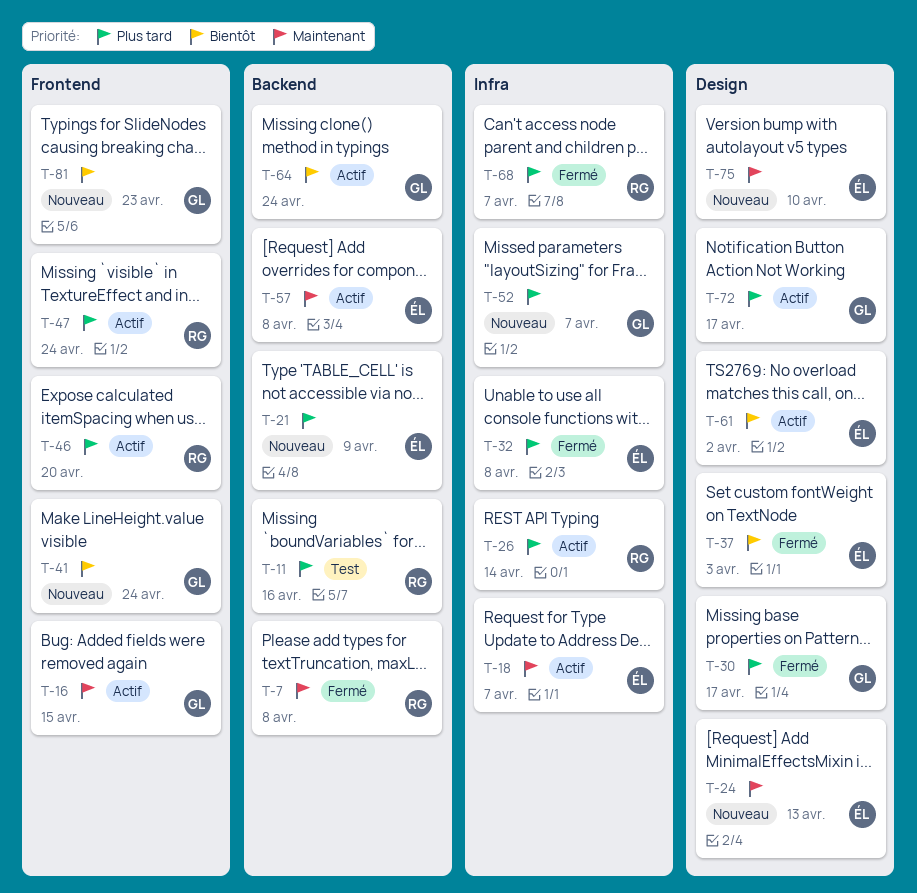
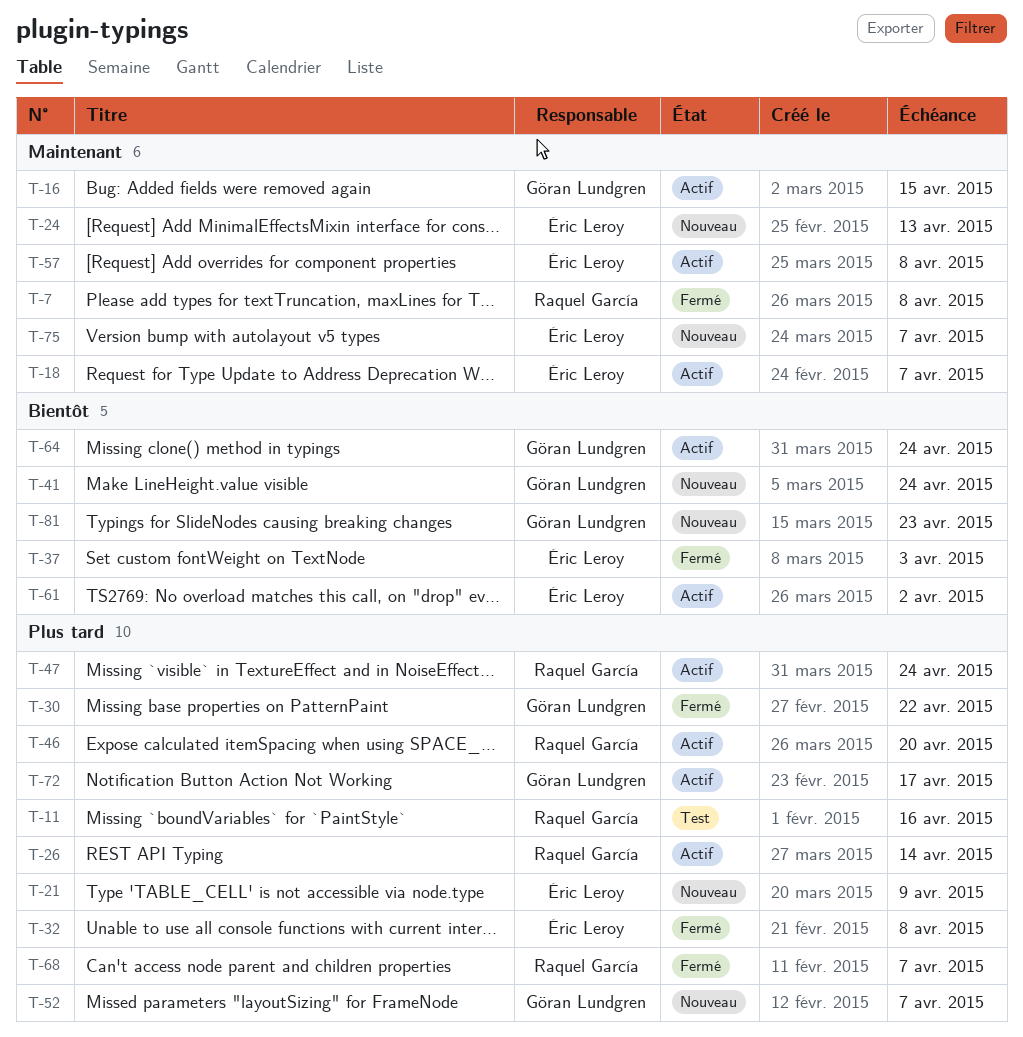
T-30, due: Apr 17 -> Apr 22
T-75, due: Apr 10 -> Apr 7

